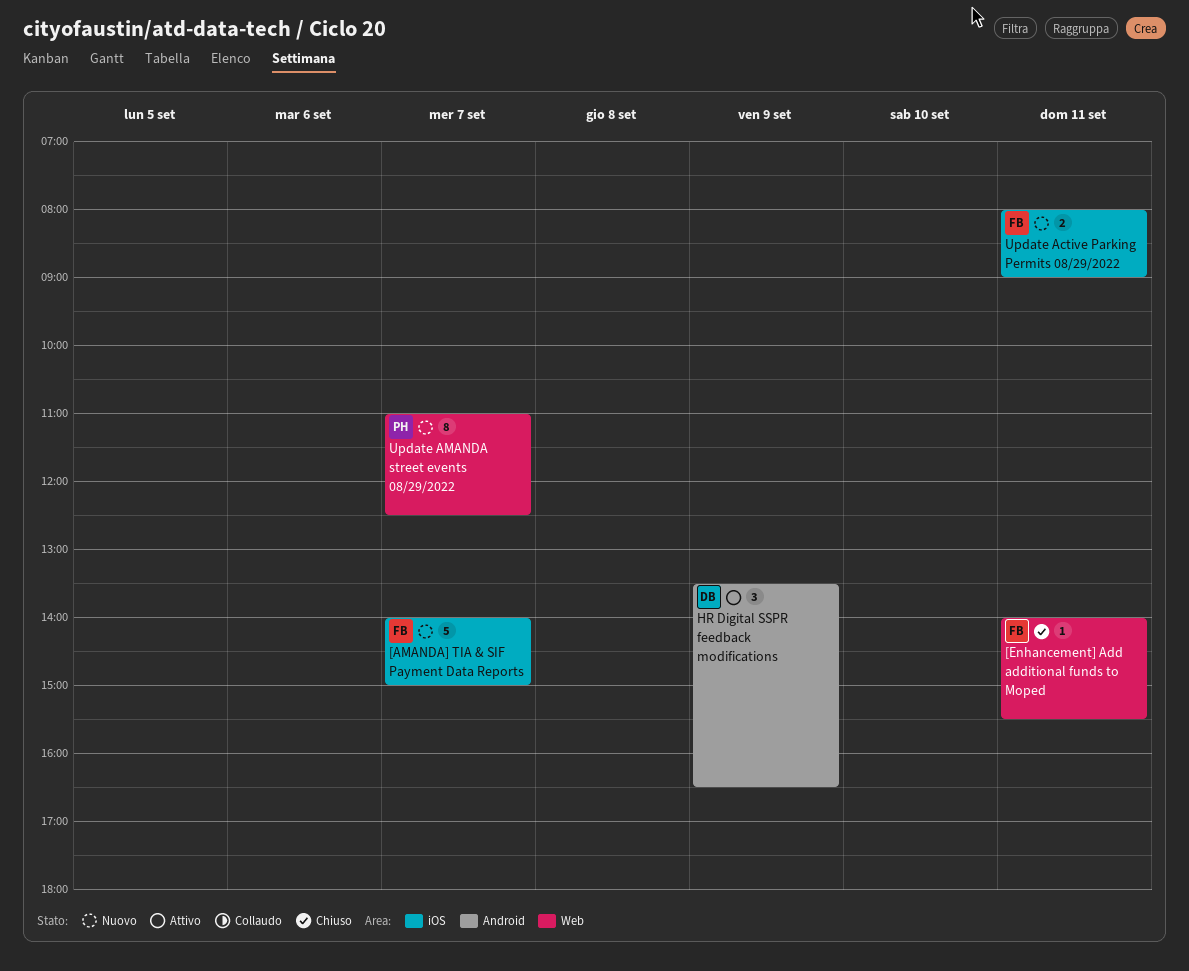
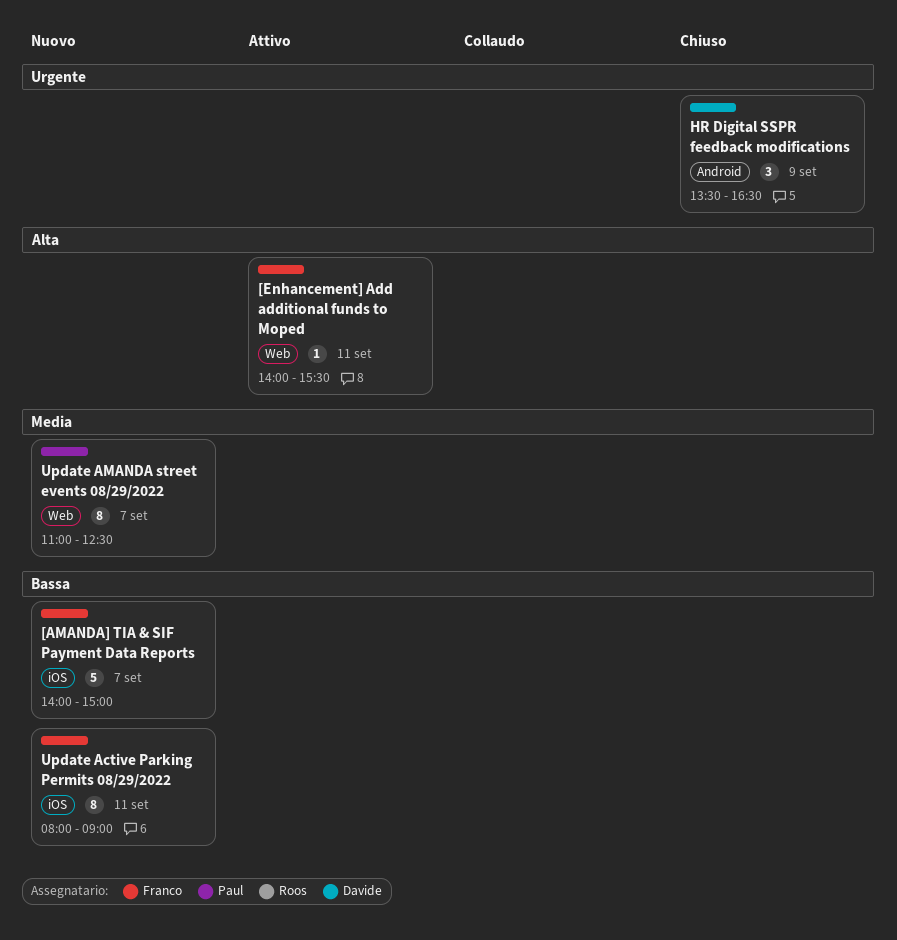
[Enhancement] Add additional funds to Moped, status: Chiuso -> Attivo
HR Digital SSPR feedback modifications, status: Attivo -> Chiuso
Update Active Parking Permits 08/29/2022, estimate: 2 -> 8

